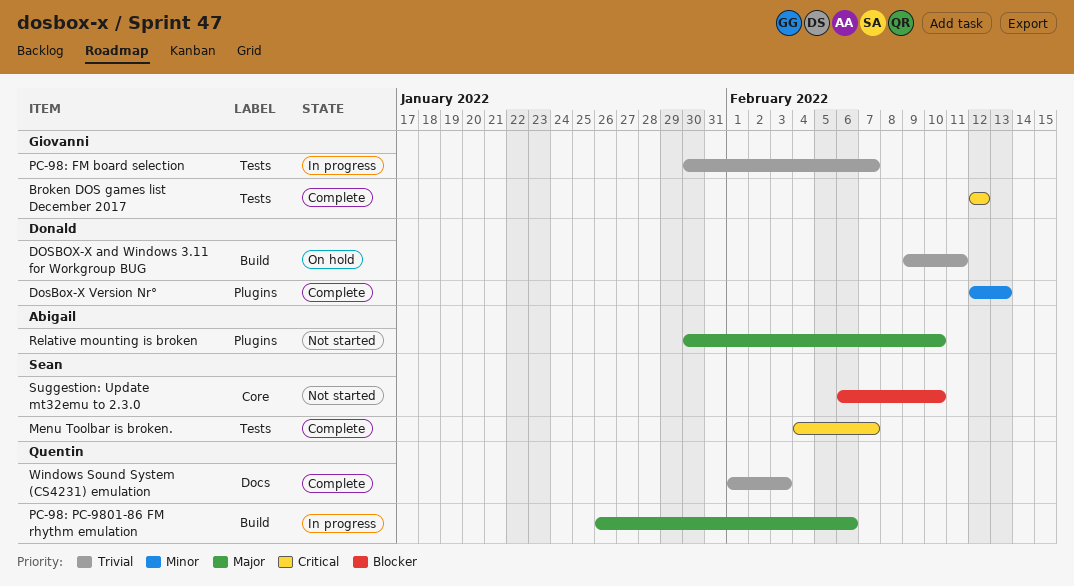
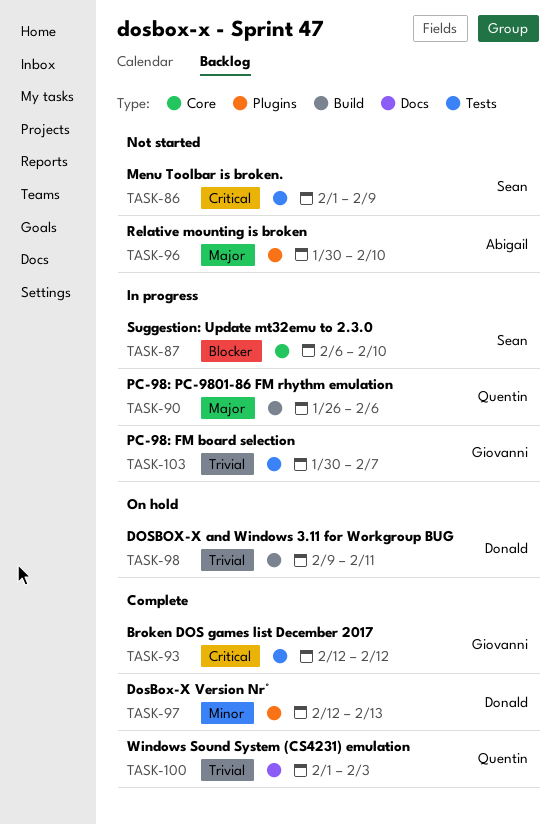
Menu Toolbar is broken., status: Complete -> Not started
Menu Toolbar is broken., start: Feb 4 -> Feb 1
Menu Toolbar is broken., due: Feb 7 -> Feb 9
Suggestion: Update mt32emu to 2.3.0, status: Not started -> In progress

